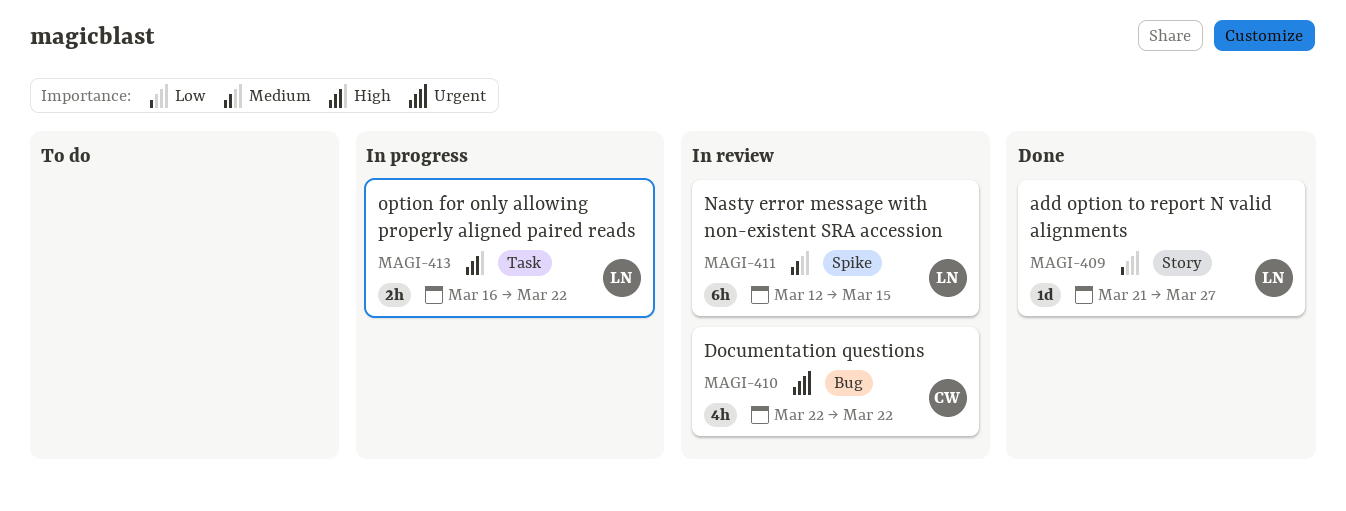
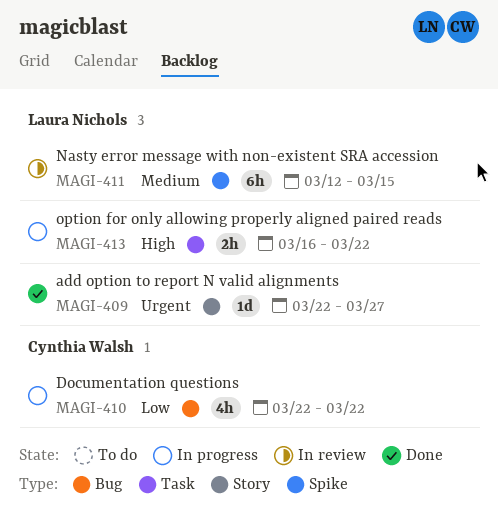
MAGI-409, priority: Low -> Urgent
MAGI-409, start: Mar 21 -> Mar 22
MAGI-410, status: In review -> In progress
MAGI-410, priority: Urgent -> Low

